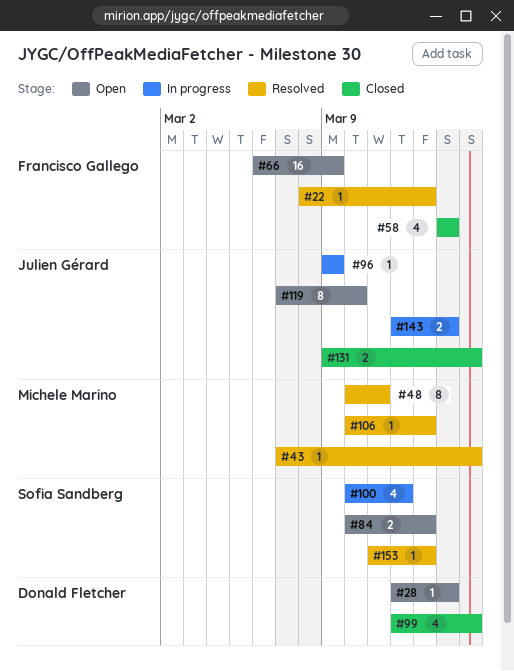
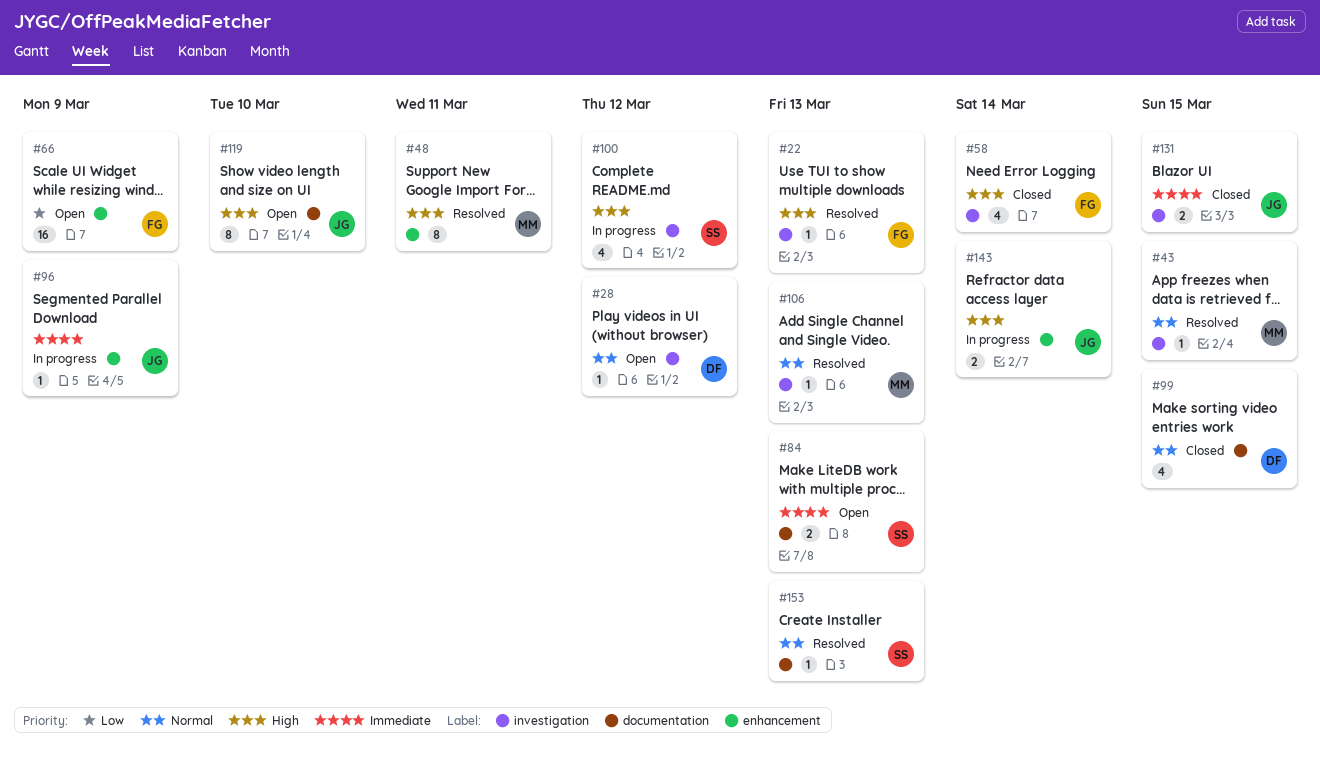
#28, due: Mar 14 -> Mar 12

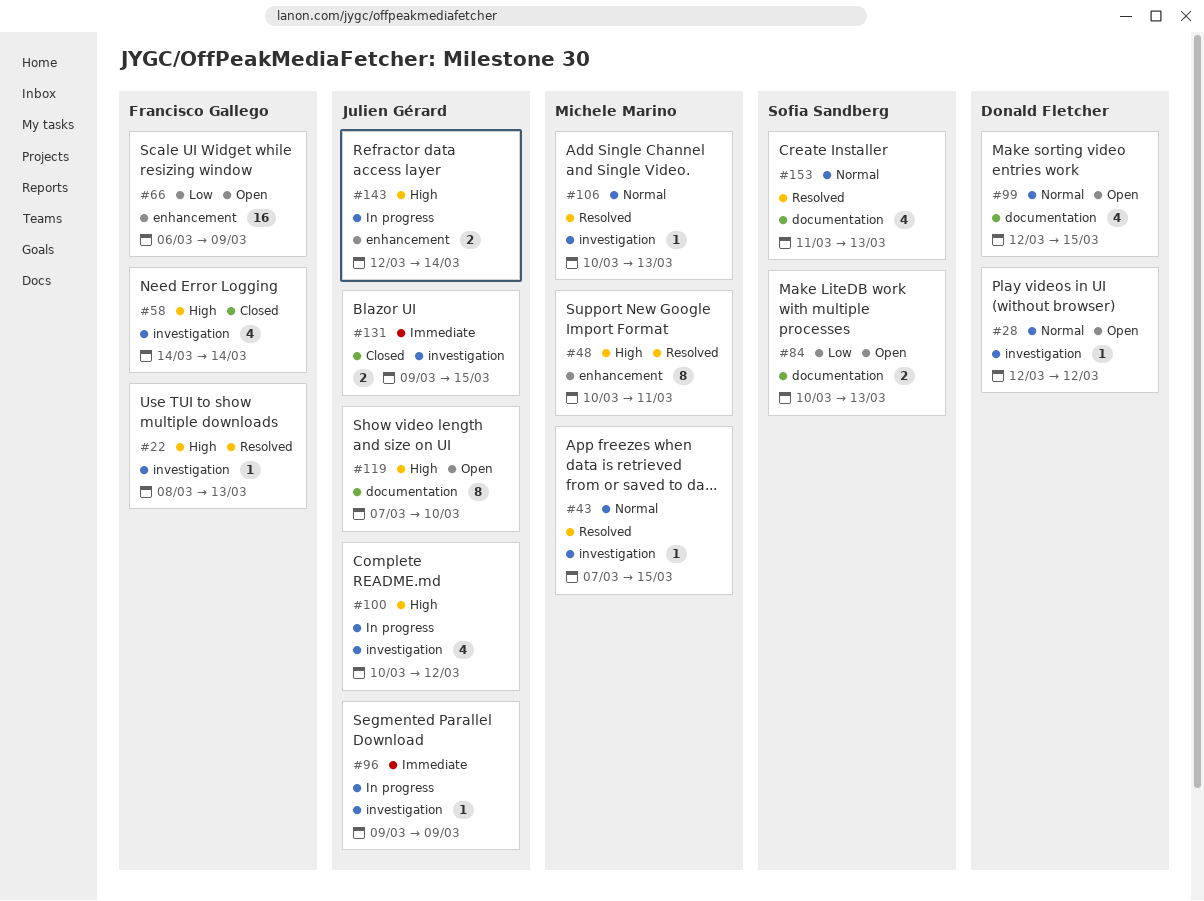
#84, priority: Immediate -> Low
#96, label: enhancement -> investigation
#99, status: Closed -> Open
#100, owner: Sofia Sandberg -> Julien Gérard
#153, estimate: 1 -> 4

